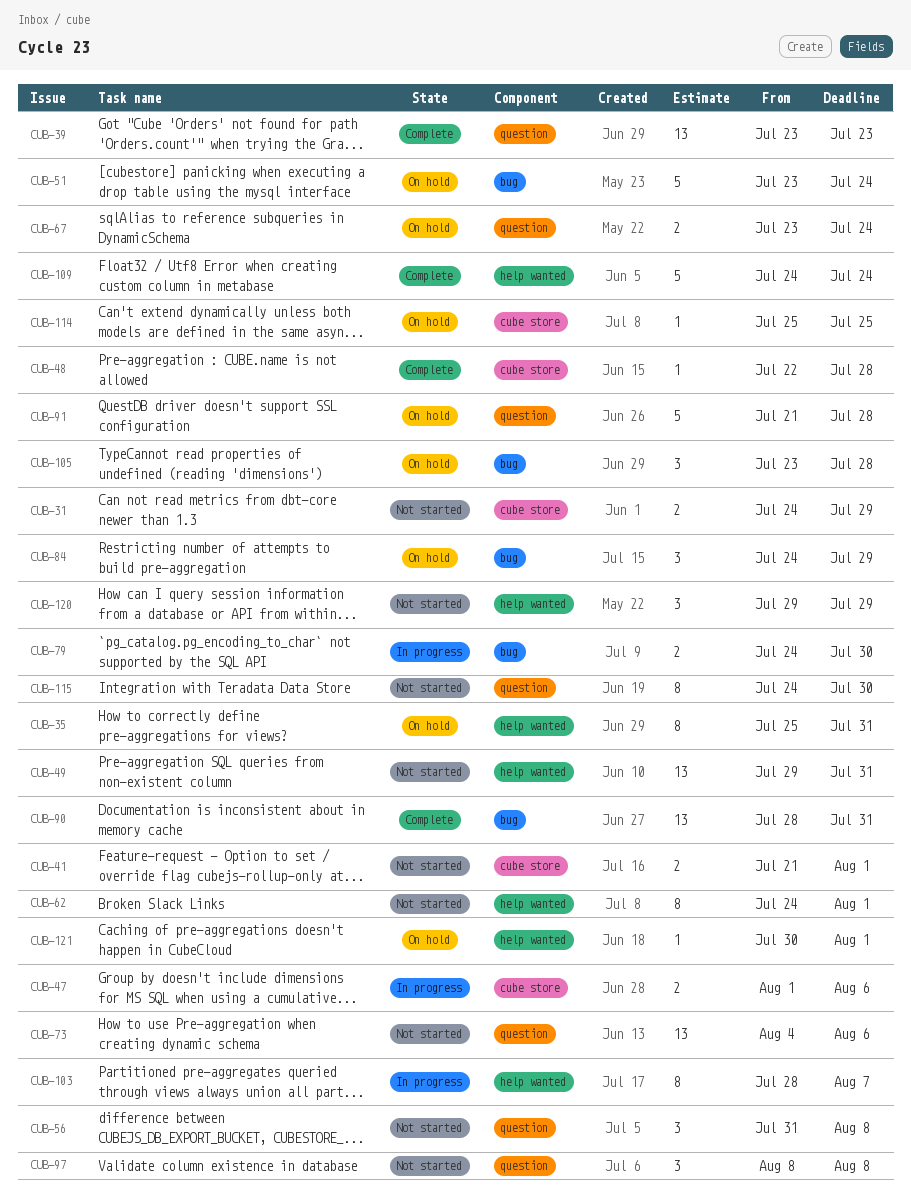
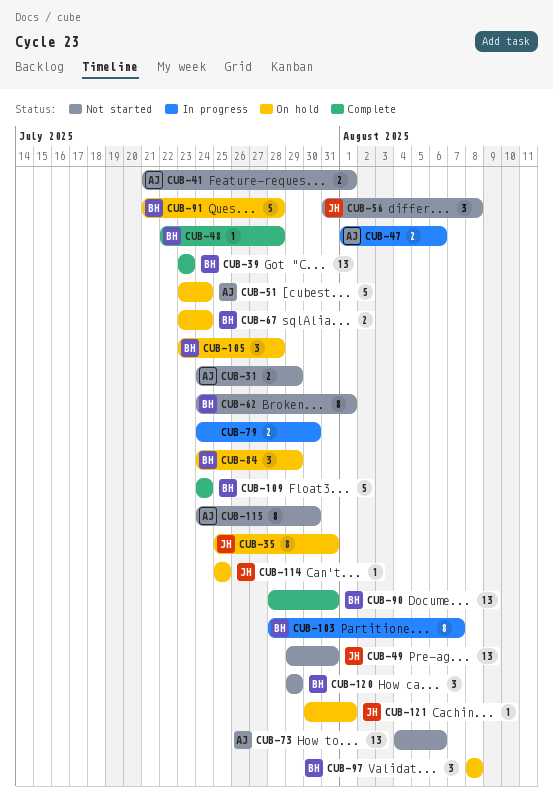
CUB-97, status: Not started -> On hold

